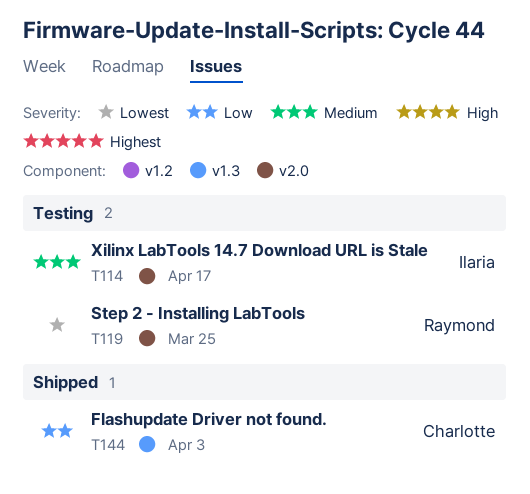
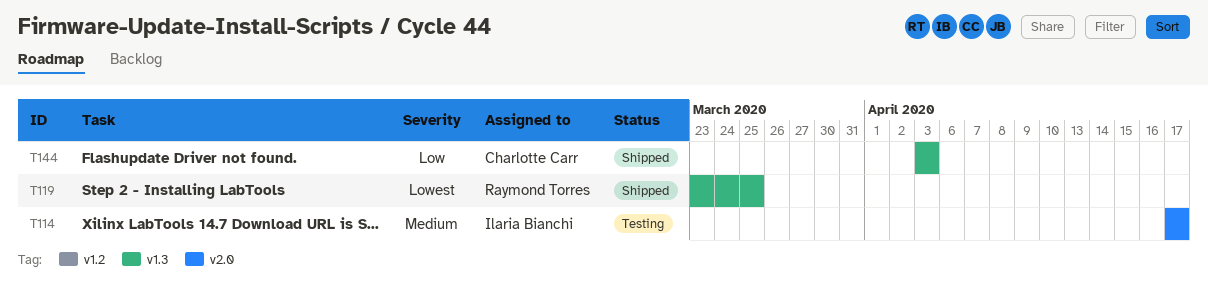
T119, status: Testing -> Shipped
T119, label: v2.0 -> v1.3

